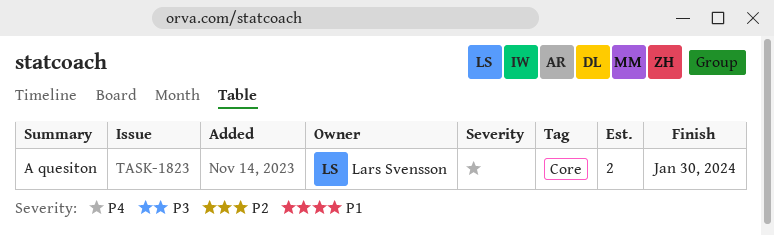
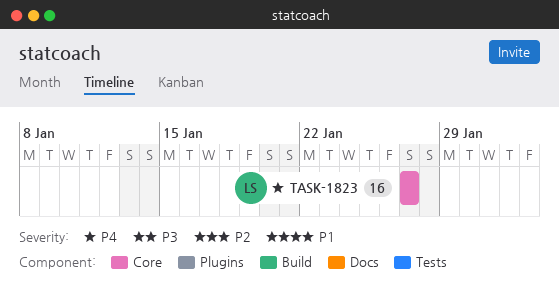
TASK-1823, estimate: 2 -> 16
TASK-1823, due: Jan 30 -> Jan 27

